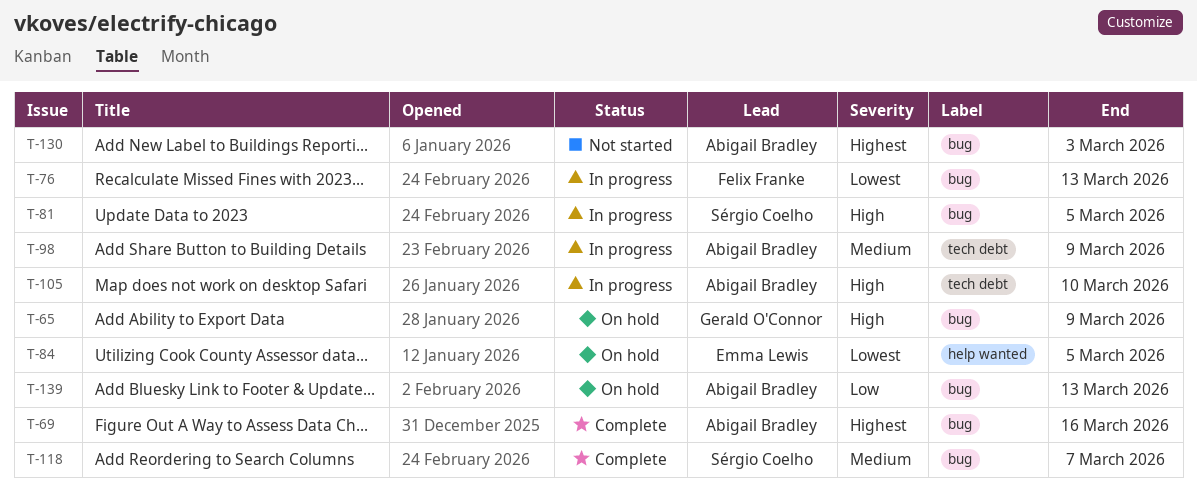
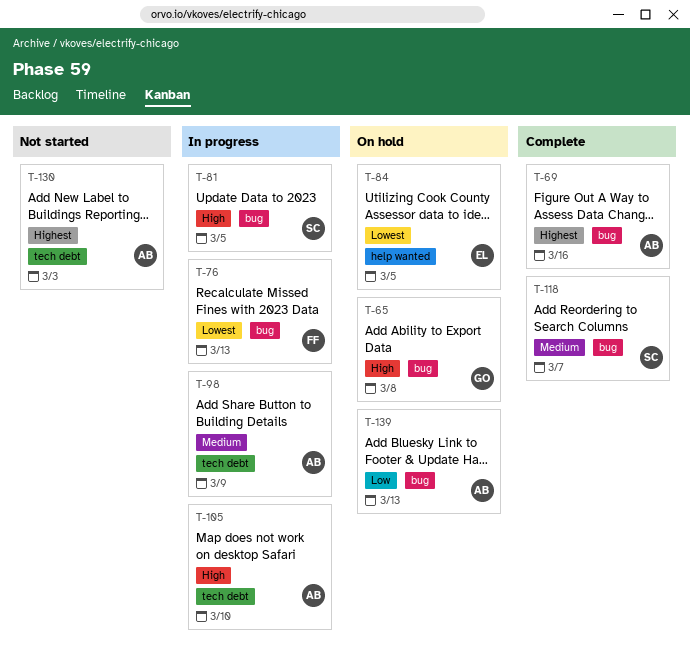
T-65, due: Mar 9 -> Mar 8
T-130, label: bug -> tech debt

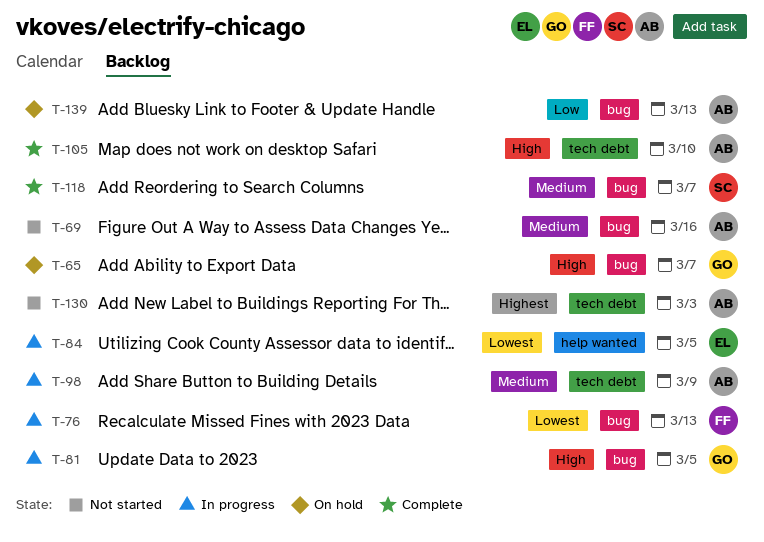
T-65, due: Mar 8 -> Mar 7
T-69, status: Complete -> Not started
T-69, priority: Highest -> Medium
T-81, owner: SC -> GO
T-84, status: On hold -> In progress
T-105, status: In progress -> Complete

